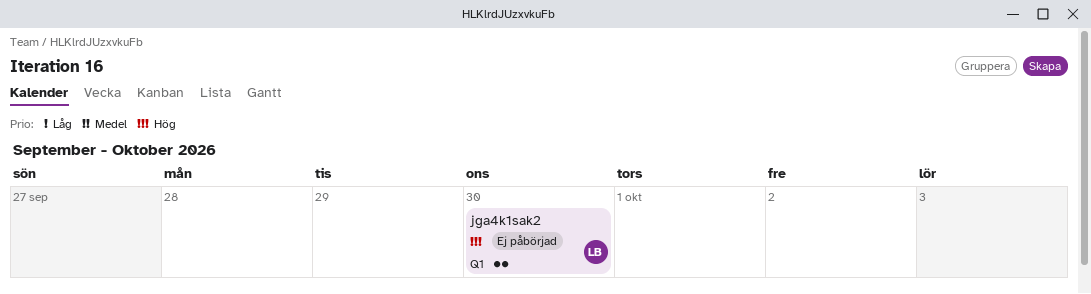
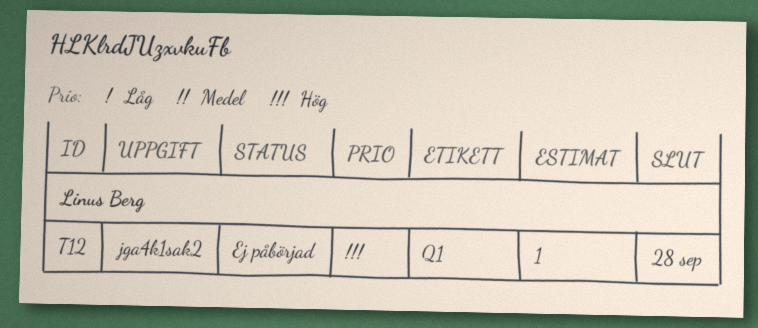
jga4k1sak2, estimate: 2 -> 1
jga4k1sak2, due: Sep 30 -> Sep 28

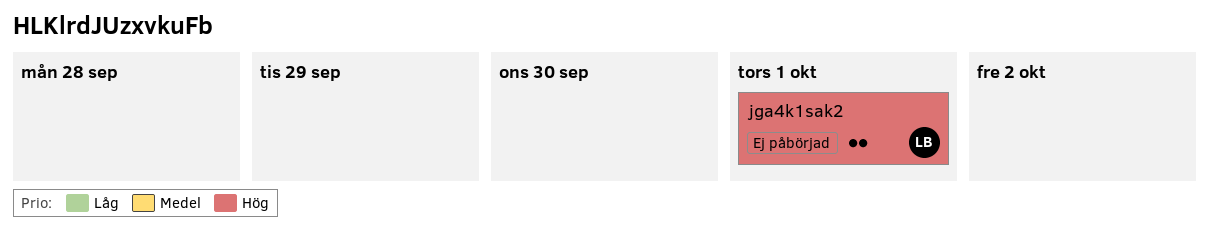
jga4k1sak2, estimate: 1 -> 2
jga4k1sak2, due: Sep 28 -> Oct 1

